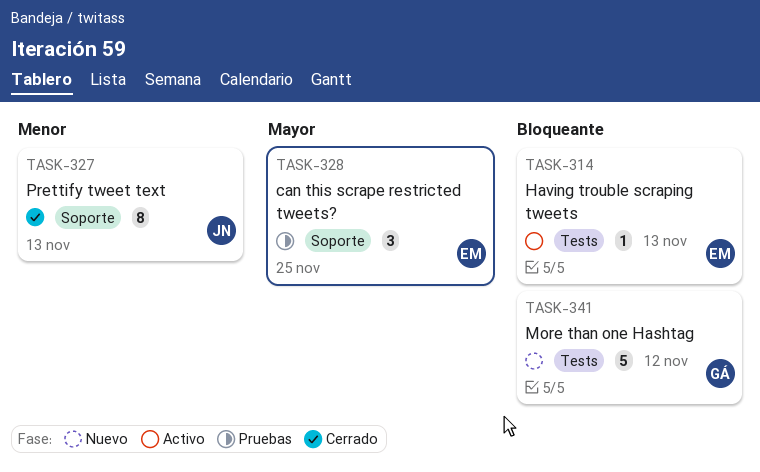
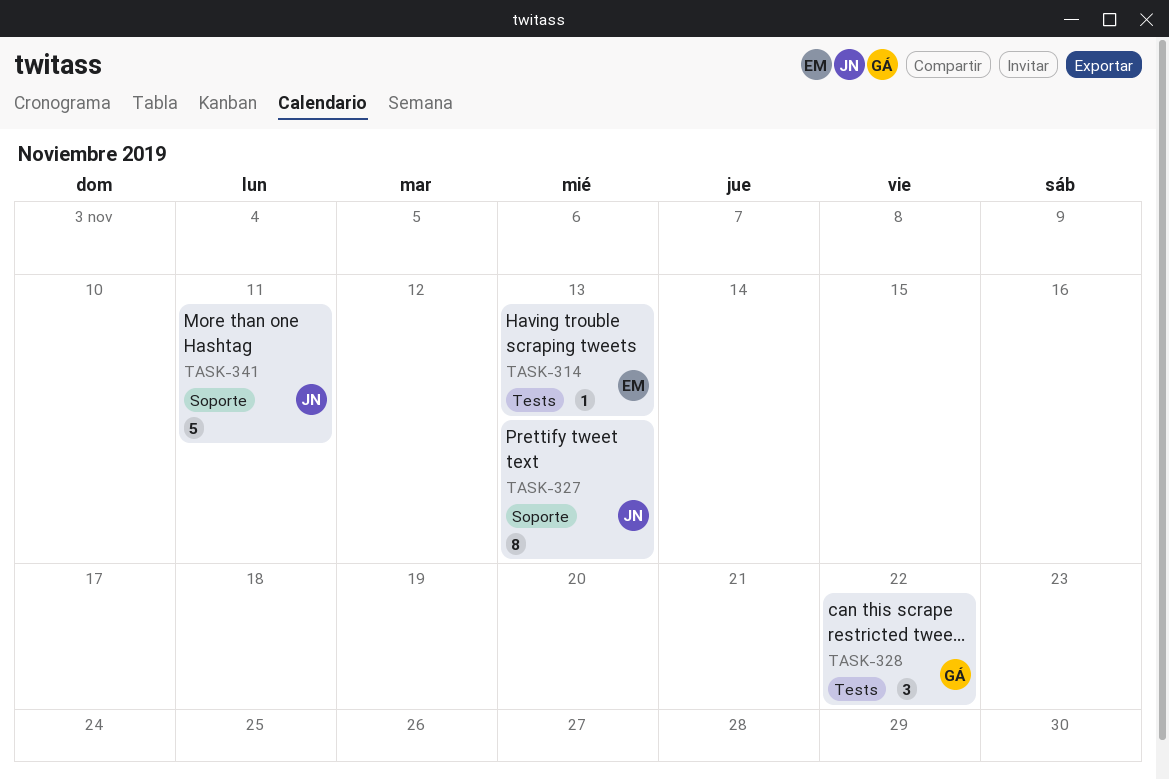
TASK-328, owner: EM -> GÁ
TASK-328, label: Soporte -> Tests
TASK-328, due: Nov 25 -> Nov 22
TASK-341, owner: GÁ -> JN
TASK-341, label: Tests -> Soporte
TASK-341, due: Nov 12 -> Nov 11

